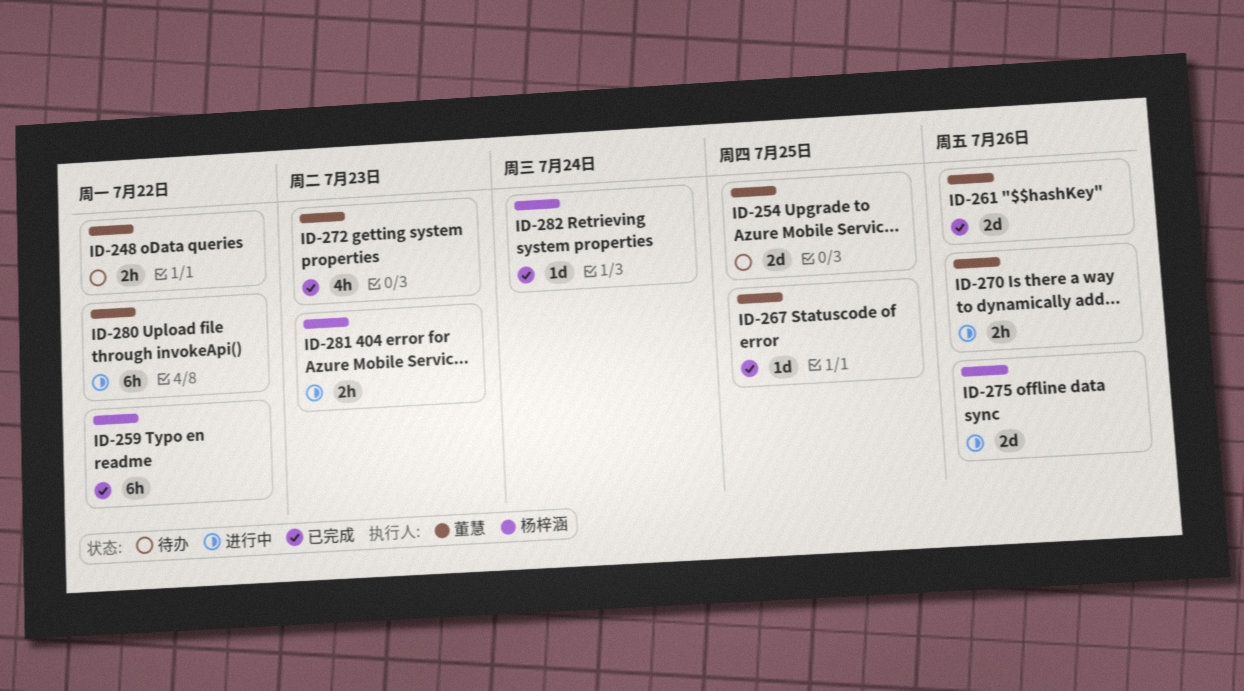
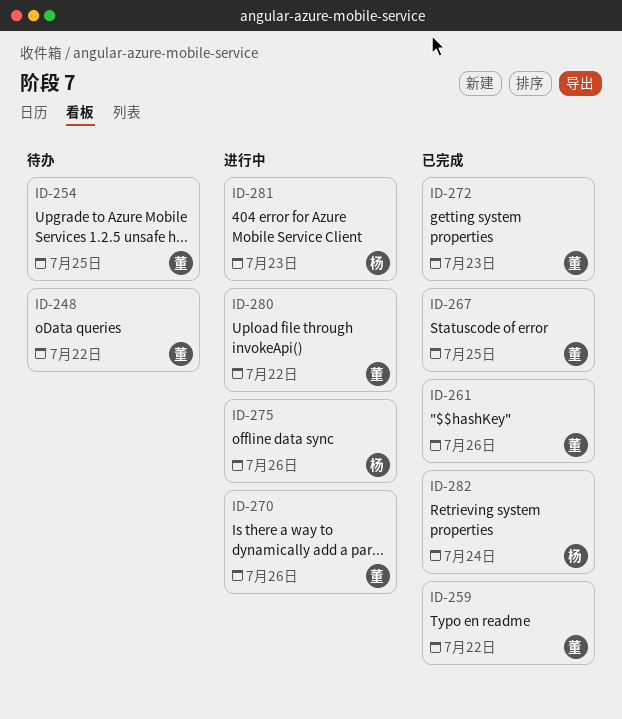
ID-259, owner: 杨梓涵 -> 董慧

